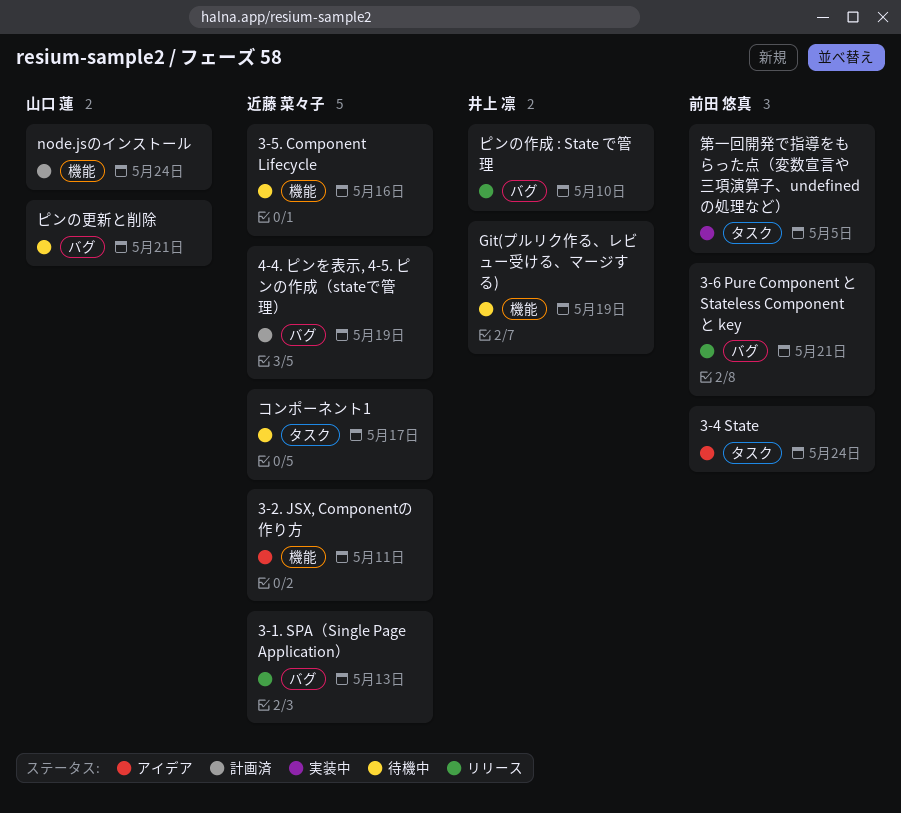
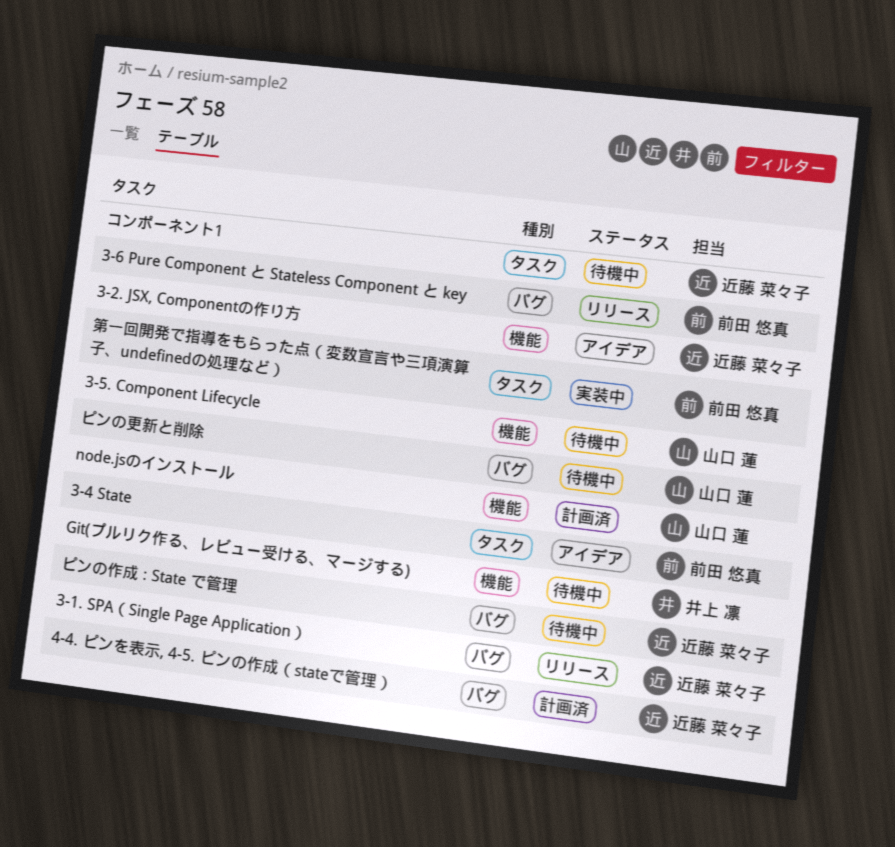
3-5. Component Lifecycle, owner: 近藤 菜々子 -> 山口 蓮
ピンの作成 : State で管理, status: リリース -> 待機中
ピンの作成 : State で管理, owner: 井上 凛 -> 近藤 菜々子

